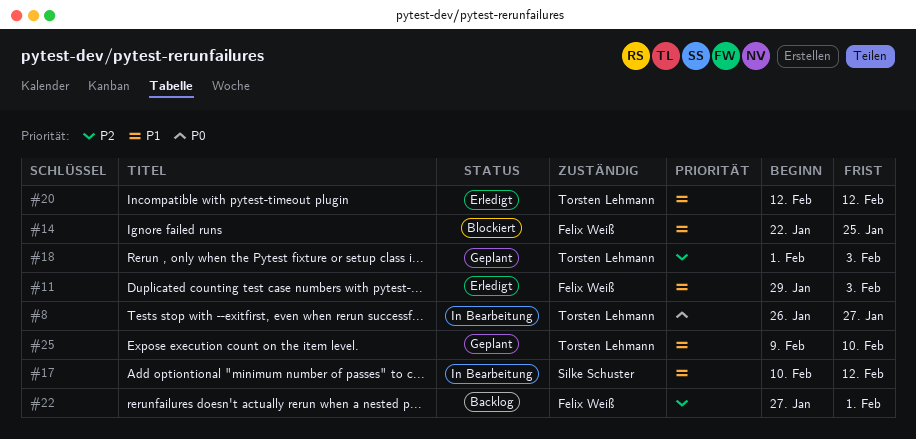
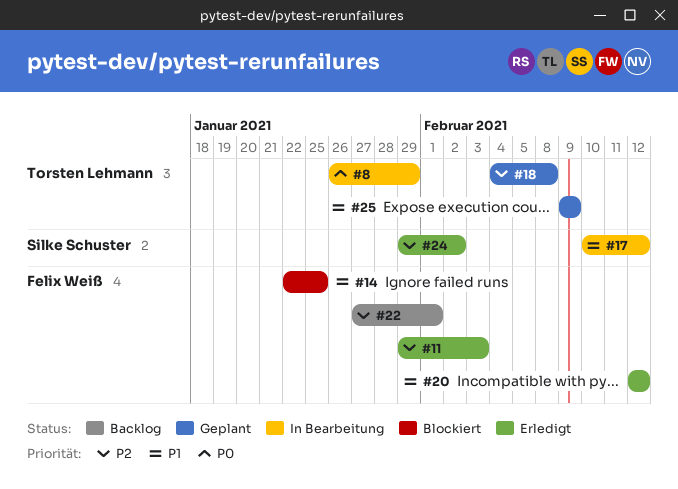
#8, due: Jan 27 -> Jan 29
#11, priority: P1 -> P2
#18, start: Feb 1 -> Feb 4
#18, due: Feb 3 -> Feb 8
#20, owner: Torsten Lehmann -> Felix Weiß
#24: none -> present
#25, due: Feb 10 -> Feb 9

